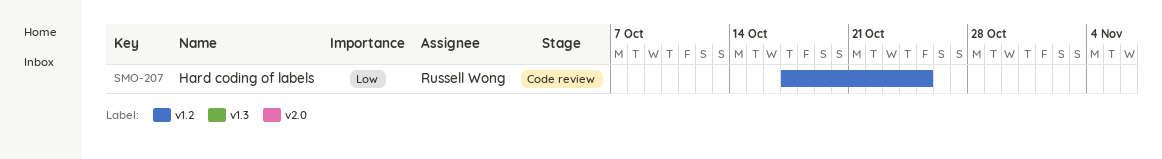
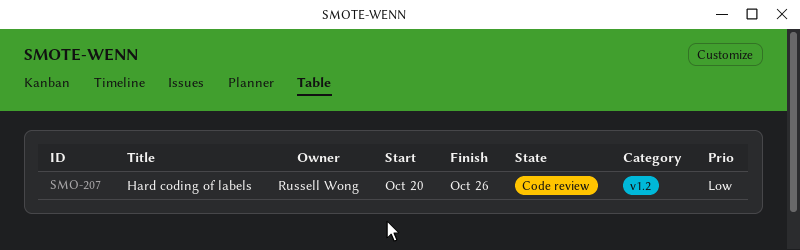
SMO-207, start: Oct 17 -> Oct 20
SMO-207, due: Oct 25 -> Oct 26

